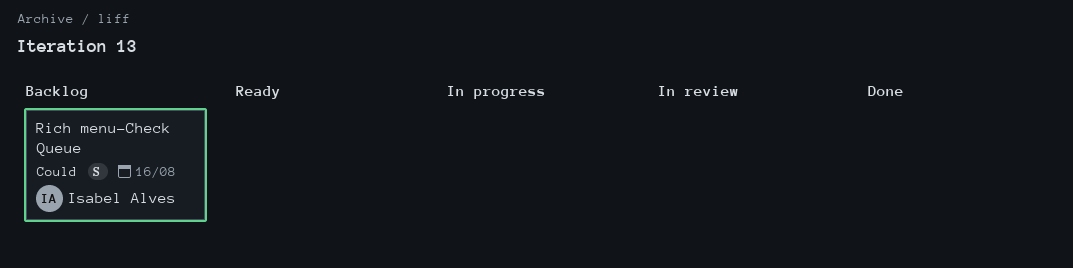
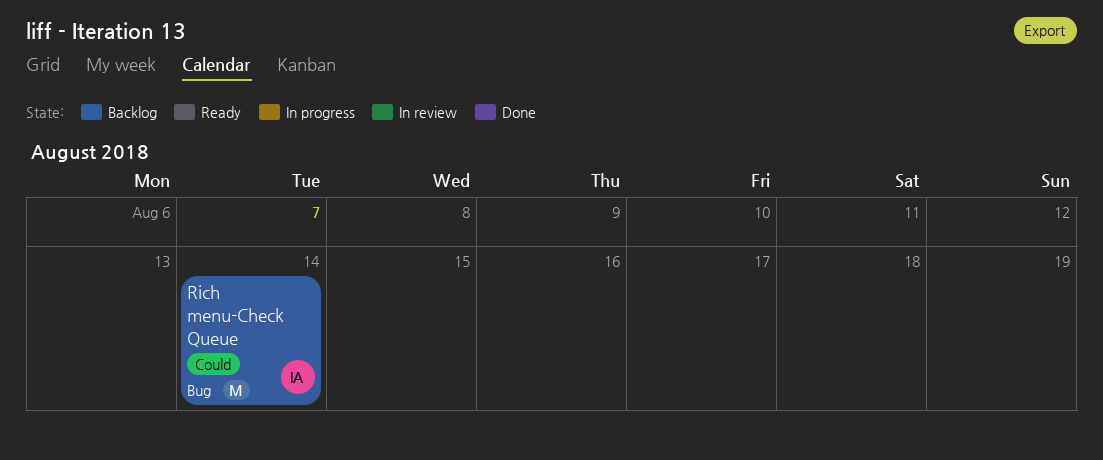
Rich menu-Check Queue, estimate: S -> M
Rich menu-Check Queue, due: Aug 16 -> Aug 14

